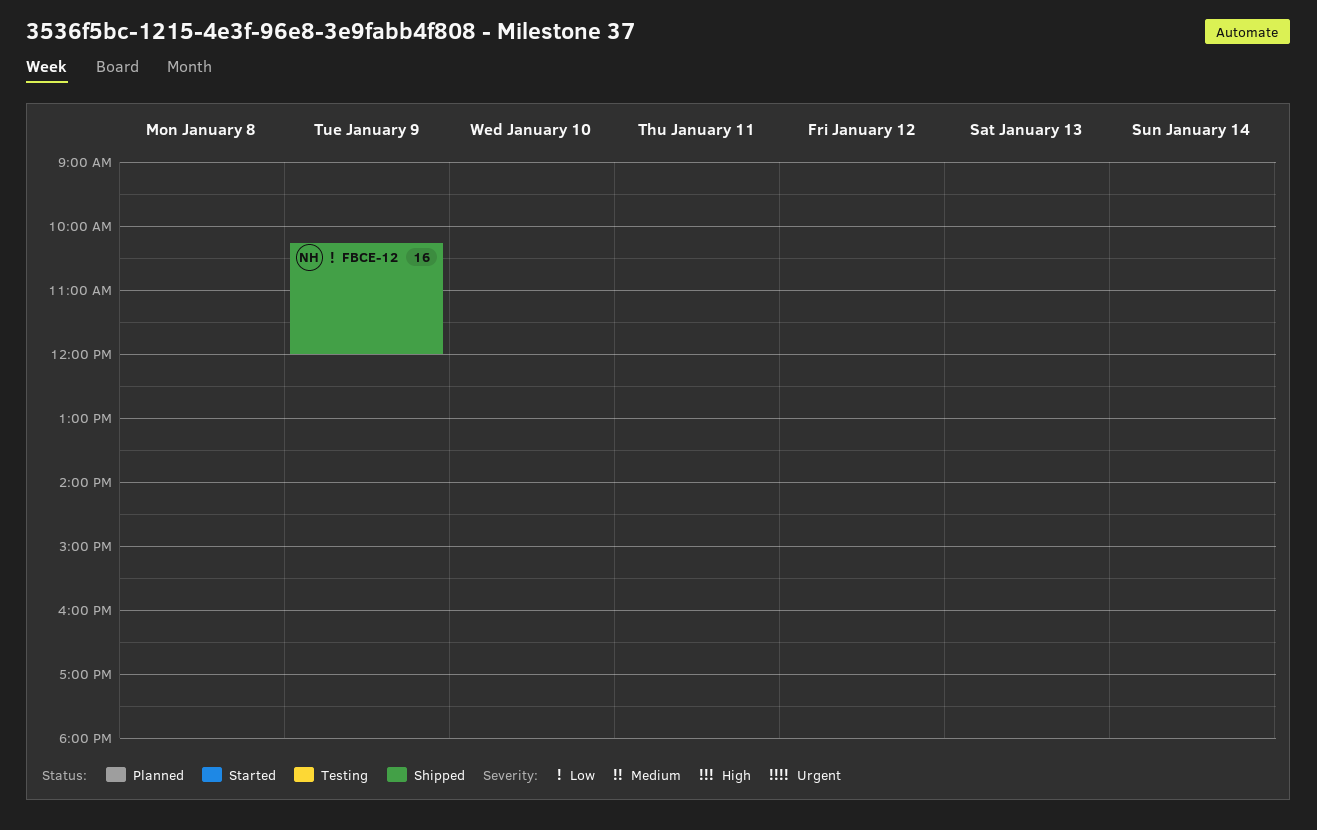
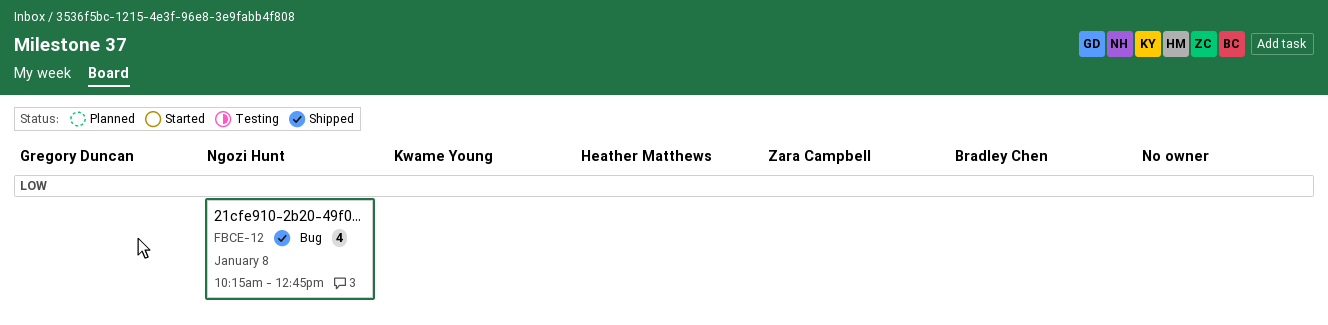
FBCE-12, estimate: 16 -> 4
FBCE-12, day: Jan 9 -> Jan 8
FBCE-12, ends: 12:00 -> 12:45

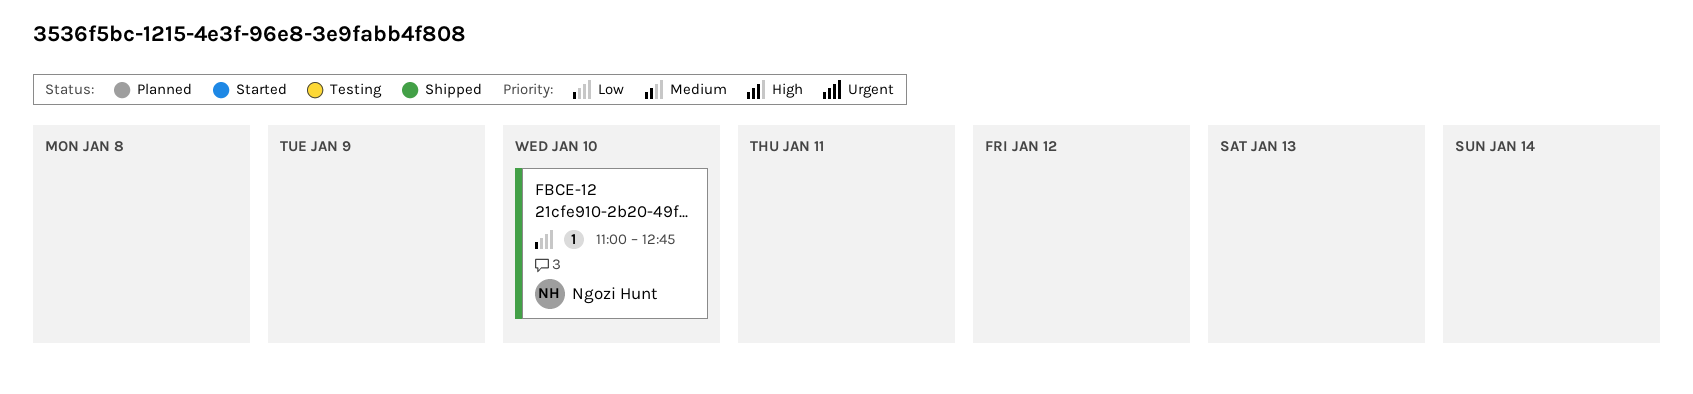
FBCE-12, estimate: 4 -> 1
FBCE-12, day: Jan 8 -> Jan 10
FBCE-12, begins: 10:15 -> 11:00

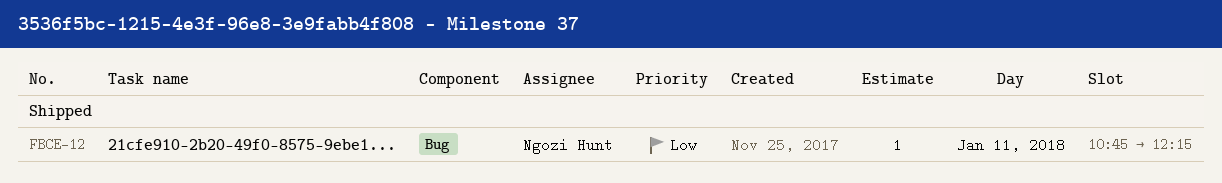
FBCE-12, day: Jan 10 -> Jan 11
FBCE-12, begins: 11:00 -> 10:45
FBCE-12, ends: 12:45 -> 12:15

